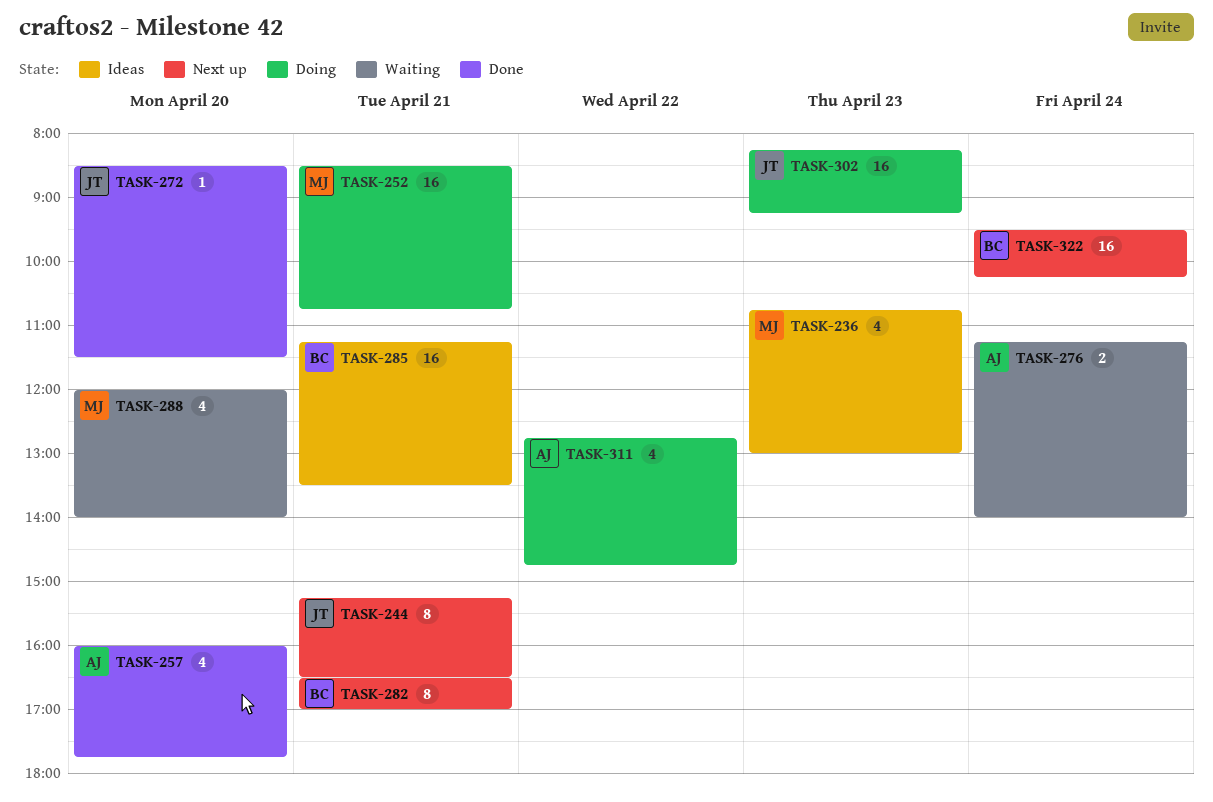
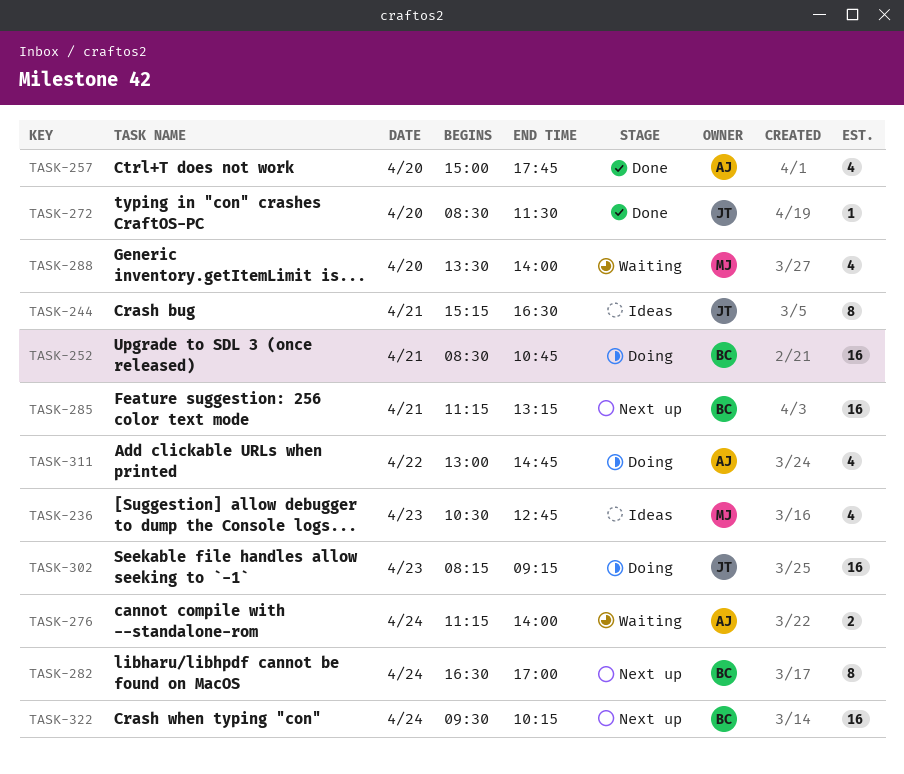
TASK-236, begins: 10:45 -> 10:30
TASK-236, ends: 13:00 -> 12:45
TASK-244, status: Next up -> Ideas
TASK-252, owner: MJ -> BC
TASK-257, begins: 16:00 -> 15:00
TASK-282, day: Apr 21 -> Apr 24
TASK-285, status: Ideas -> Next up
TASK-285, ends: 13:30 -> 13:15
TASK-288, begins: 12:00 -> 13:30
TASK-311, begins: 12:45 -> 13:00

